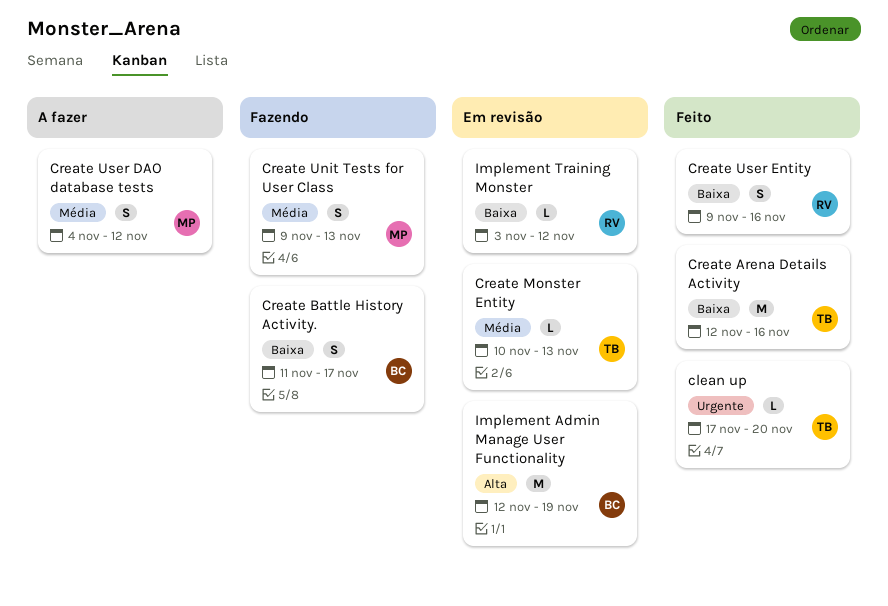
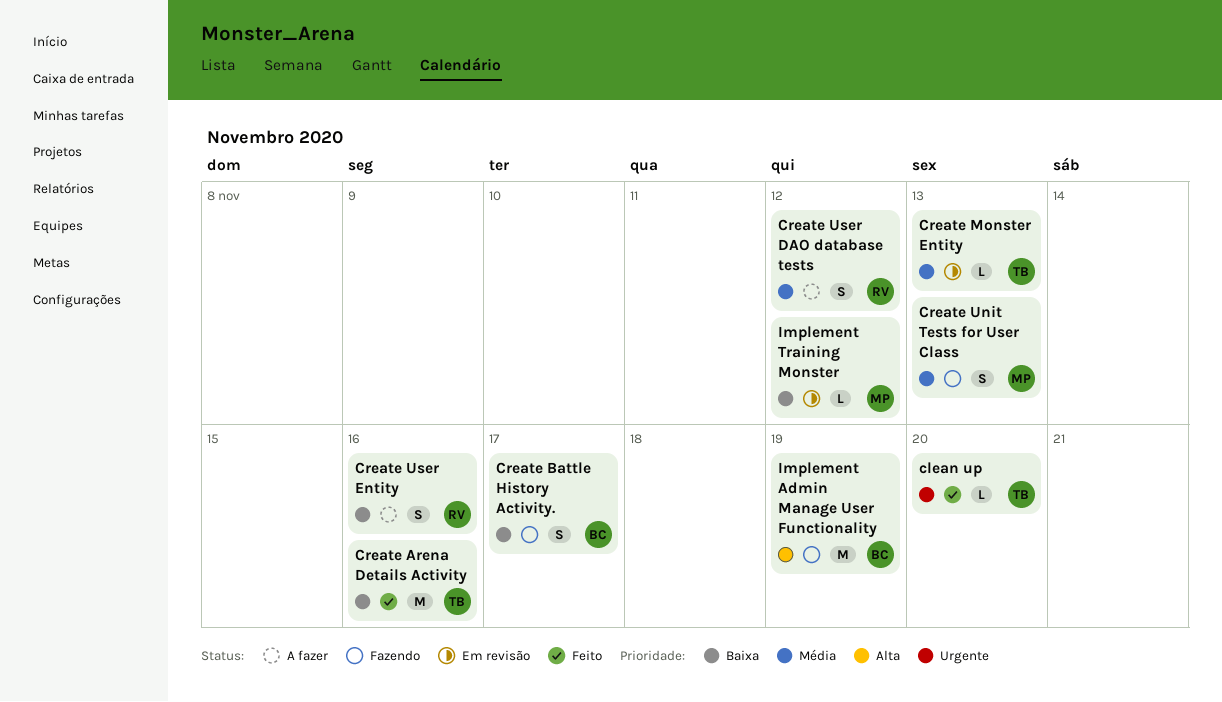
Create User DAO database tests, owner: MP -> RV
Create User Entity, status: Feito -> A fazer
Implement Admin Manage User Functionality, status: Em revisão -> Fazendo
Implement Training Monster, owner: RV -> MP

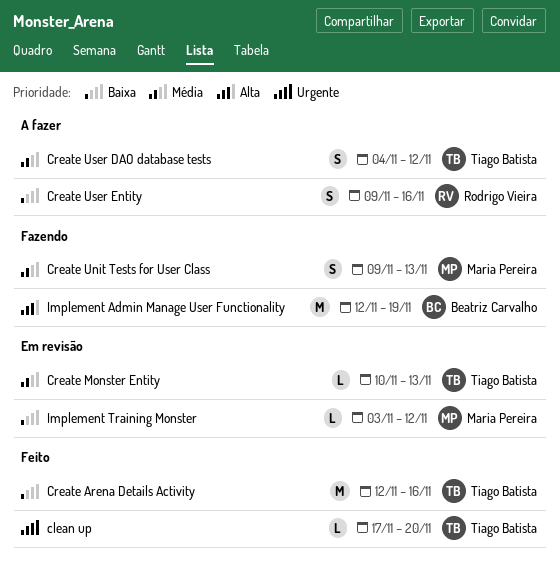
Create Battle History Activity.: present -> none
Create User DAO database tests, owner: Rodrigo Vieira -> Tiago Batista

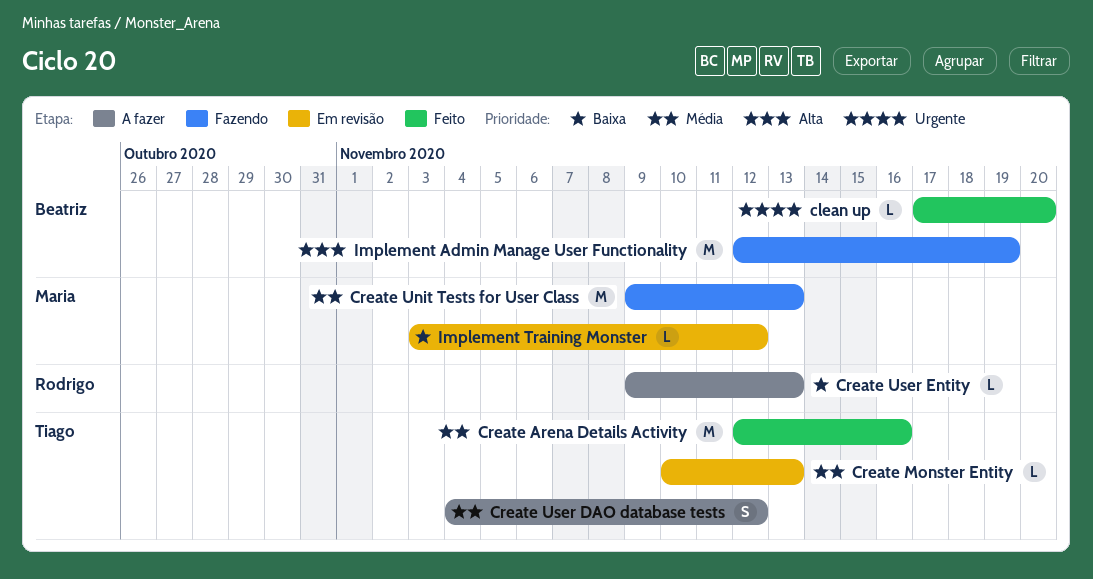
clean up, owner: Tiago Batista -> Beatriz Carvalho
Create Arena Details Activity, priority: Baixa -> Média
Create Unit Tests for User Class, estimate: S -> M
Create User Entity, estimate: S -> L
Create User Entity, due: Nov 16 -> Nov 13

